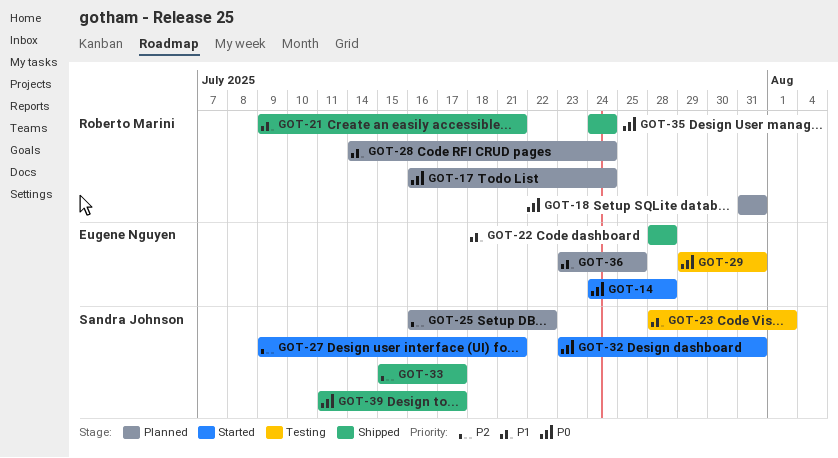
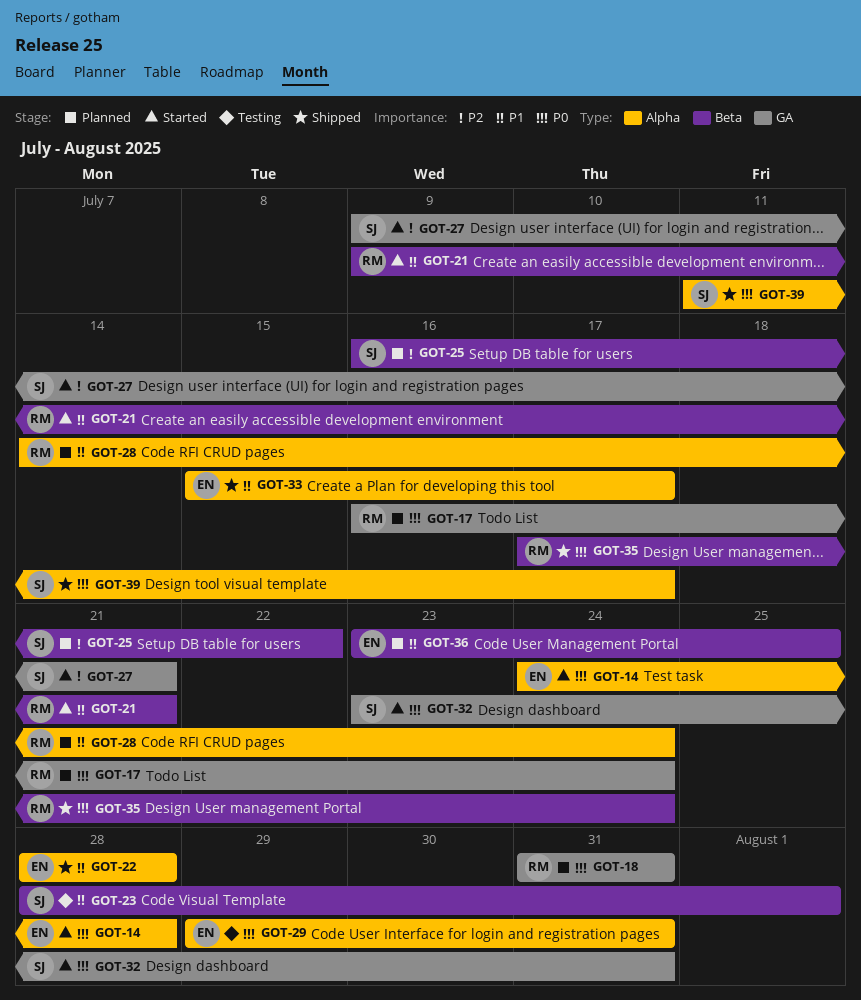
GOT-21, status: Shipped -> Started
GOT-33, owner: Sandra Johnson -> Eugene Nguyen
GOT-33, priority: P2 -> P1
GOT-35, start: Jul 24 -> Jul 17

